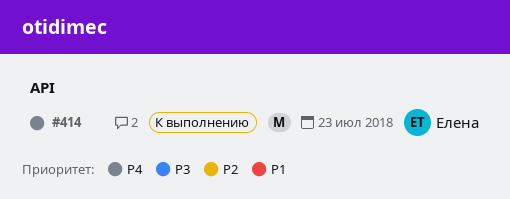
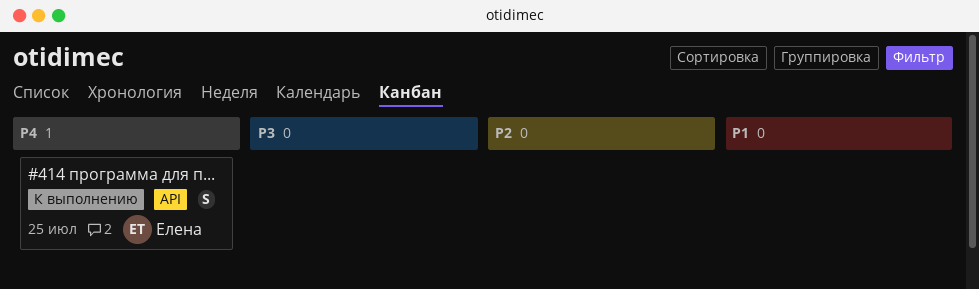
#414, estimate: M -> S
#414, due: Jul 23 -> Jul 25

